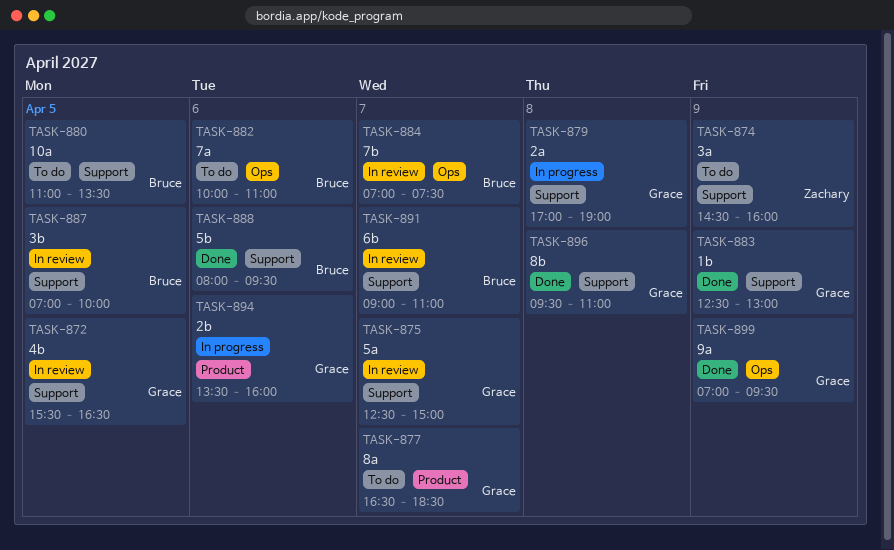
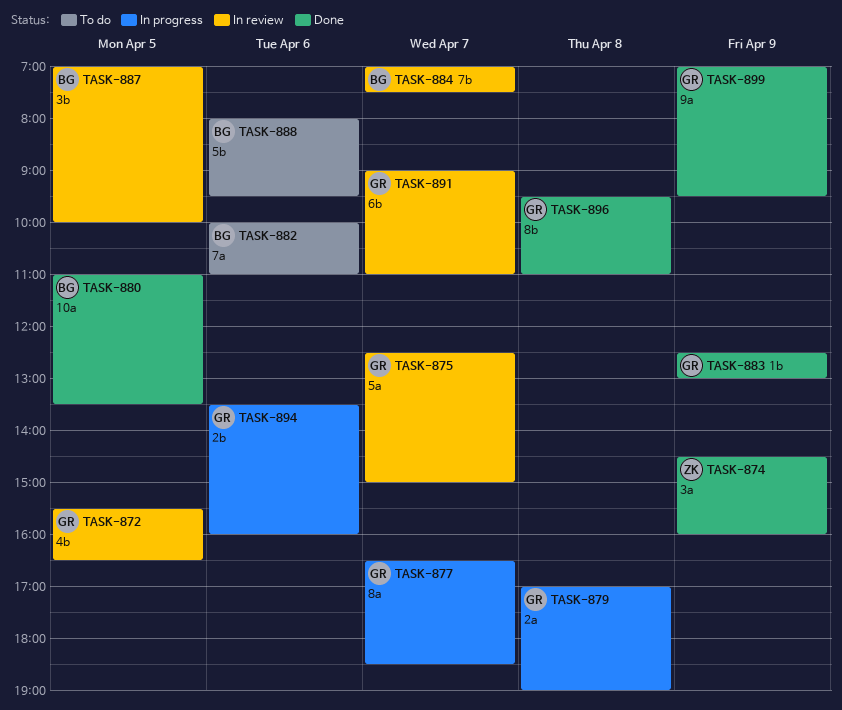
TASK-874, status: To do -> Done
TASK-877, status: To do -> In progress
TASK-880, status: To do -> Done
TASK-888, status: Done -> To do
TASK-891, owner: Bruce -> Grace

